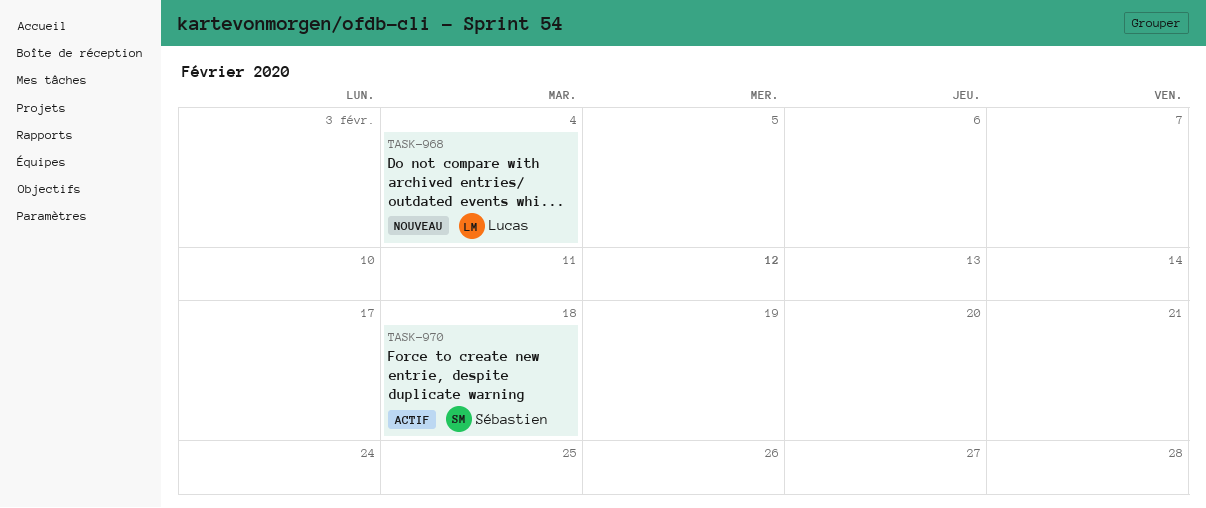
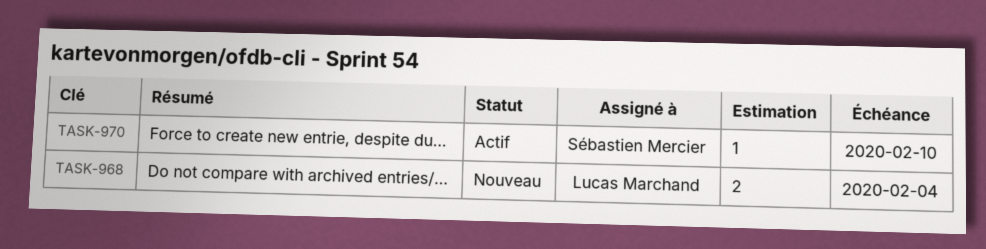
TASK-970, due: Feb 18 -> Feb 10

